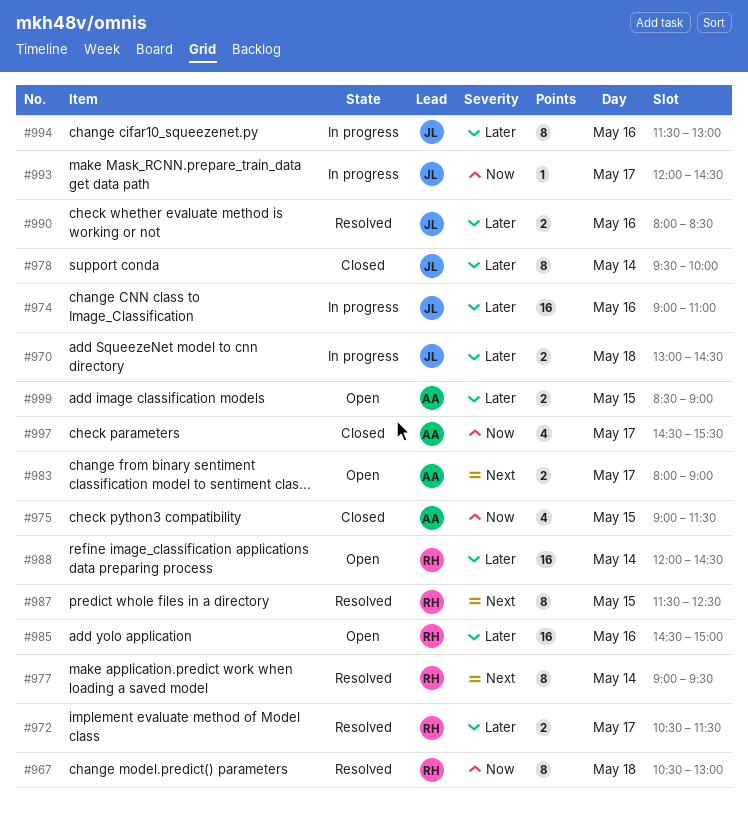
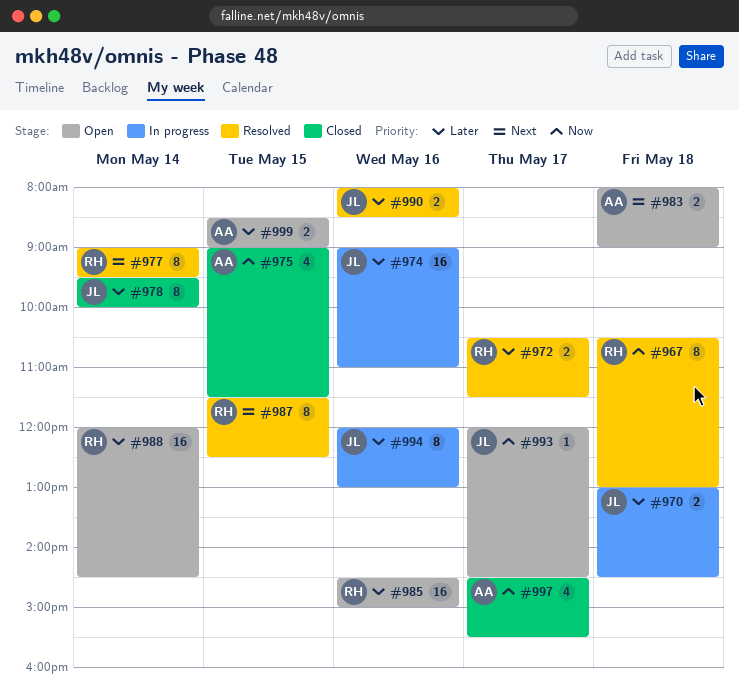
#983, day: May 17 -> May 18
#993, status: In progress -> Open
#994, begins: 11:30 -> 12:00

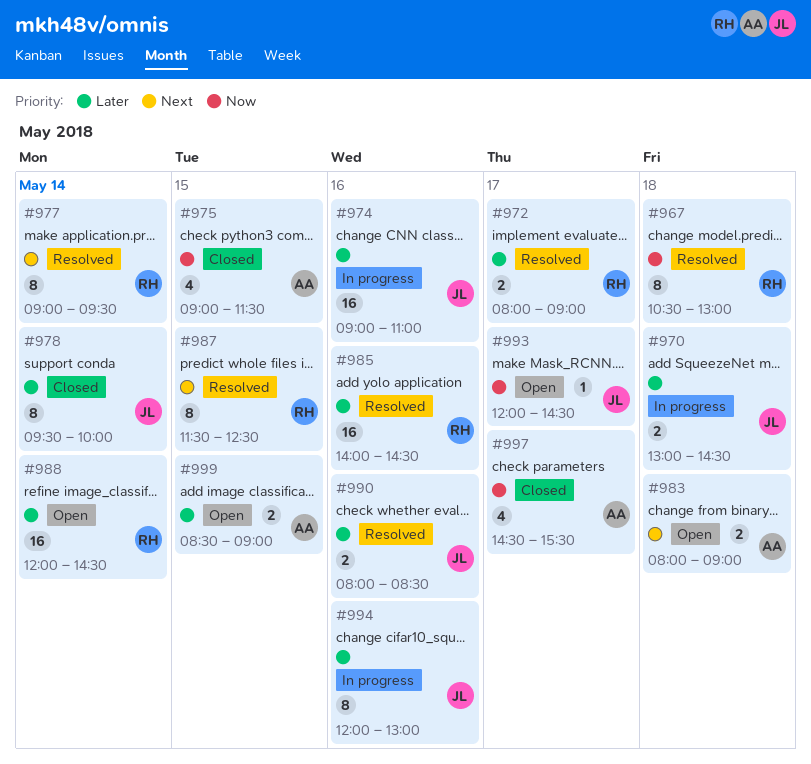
#972, begins: 10:30 -> 08:00
#972, ends: 11:30 -> 09:00
#985, status: Open -> Resolved
#985, begins: 14:30 -> 14:00
#985, ends: 15:00 -> 14:30

